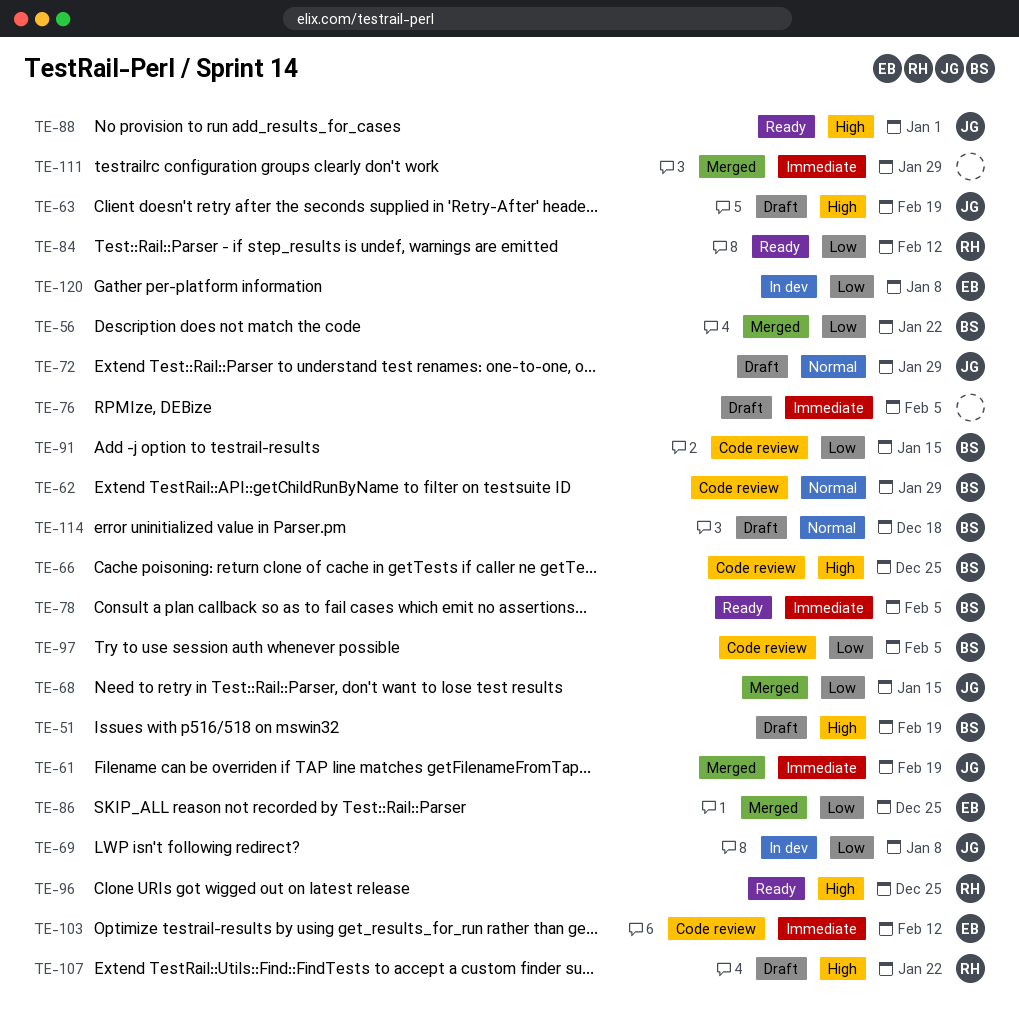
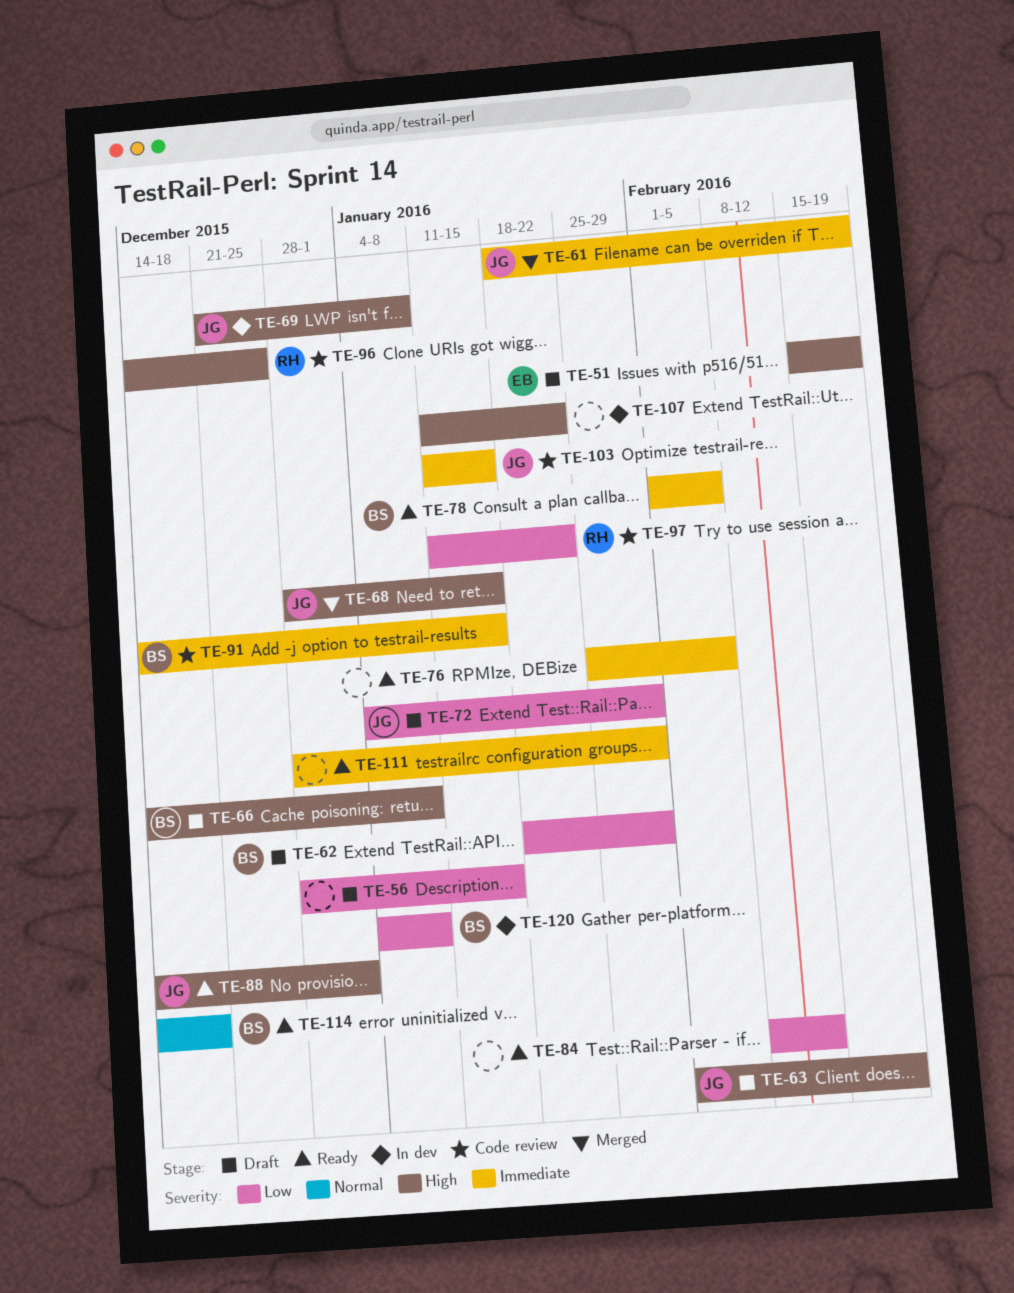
TE-51, owner: BS -> EB
TE-56, status: Merged -> Draft
TE-56, owner: BS -> none
TE-56, due: Jan 22 -> Jan 15
TE-62, status: Code review -> Draft
TE-62, priority: Normal -> Low
TE-66, status: Code review -> Draft
TE-66, due: Dec 25 -> Jan 8
TE-68, priority: Low -> High
TE-69, priority: Low -> High
TE-72, priority: Normal -> Low
TE-76, status: Draft -> Ready
TE-84, owner: RH -> none
TE-86: present -> none
TE-91, priority: Low -> Immediate
TE-96, status: Ready -> Code review
TE-97, owner: BS -> RH
TE-97, due: Feb 5 -> Jan 22
TE-103, owner: EB -> JG
TE-103, due: Feb 12 -> Jan 15
TE-107, status: Draft -> In dev
TE-107, owner: RH -> none
TE-111, status: Merged -> Ready
TE-114, status: Draft -> Ready
TE-120, owner: EB -> BS

